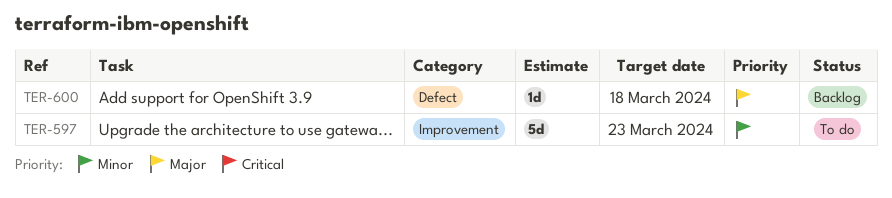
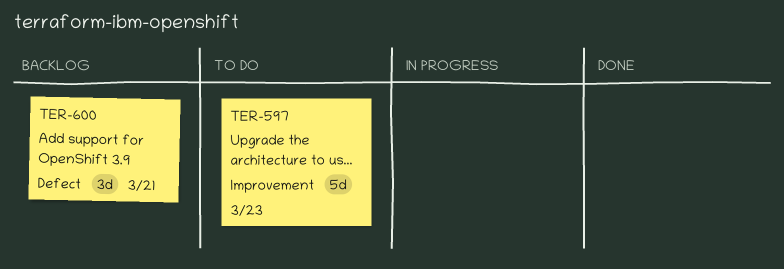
TER-600, estimate: 1d -> 3d
TER-600, due: Mar 18 -> Mar 21

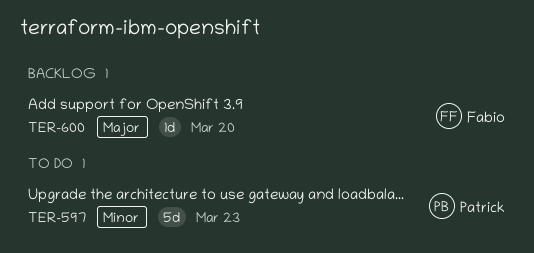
TER-600, estimate: 3d -> 1d
TER-600, due: Mar 21 -> Mar 20

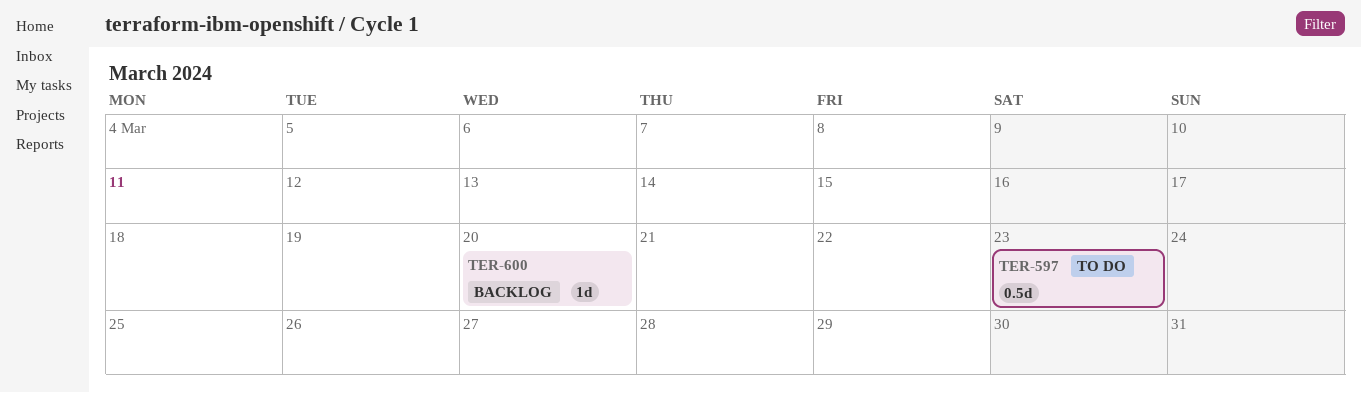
TER-597, estimate: 5d -> 0.5d

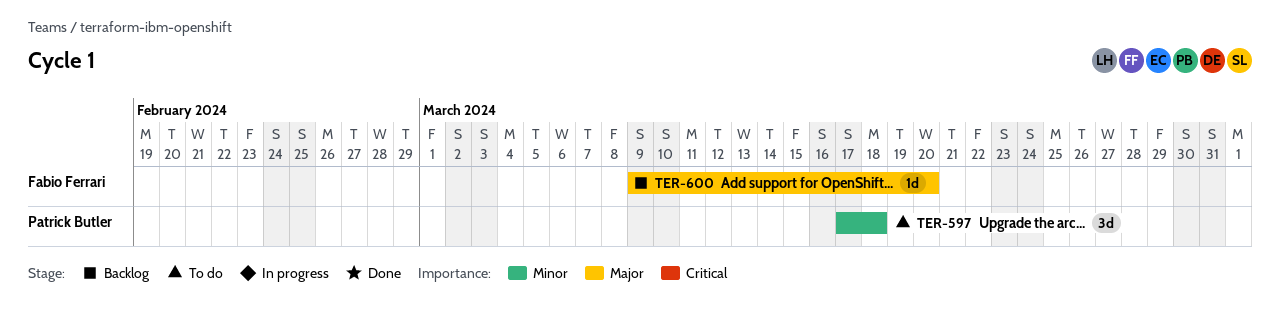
TER-597, estimate: 0.5d -> 3d
TER-597, due: Mar 23 -> Mar 18

